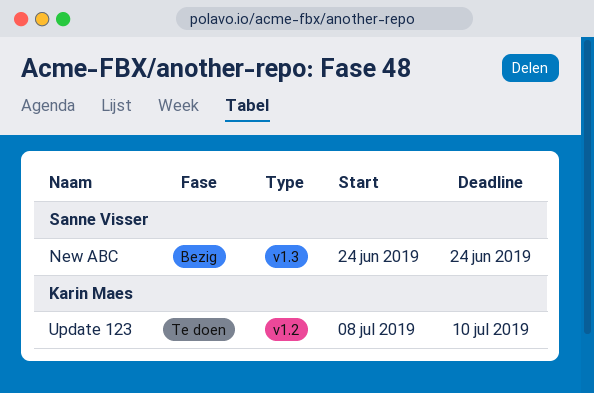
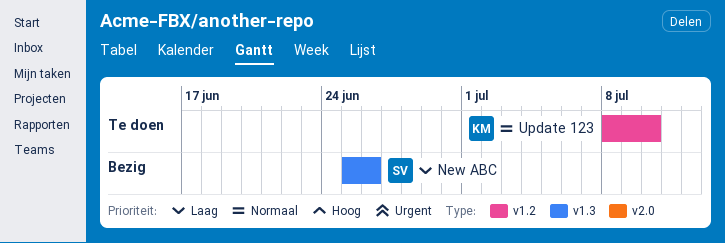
New ABC, start: Jun 24 -> Jun 25
New ABC, due: Jun 24 -> Jun 26

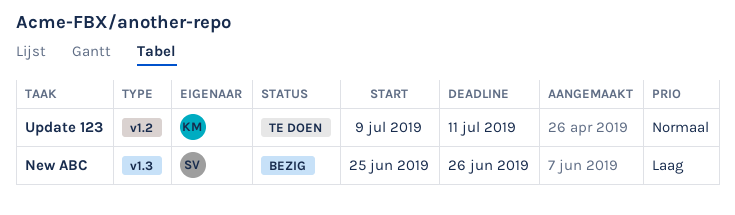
Update 123, start: Jul 8 -> Jul 9
Update 123, due: Jul 10 -> Jul 11

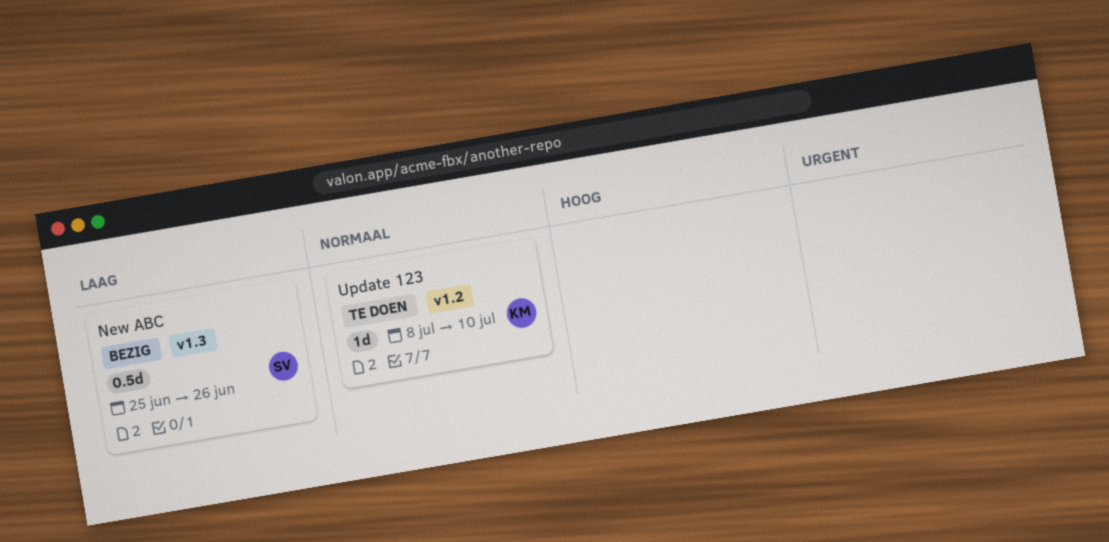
Update 123, start: Jul 9 -> Jul 8
Update 123, due: Jul 11 -> Jul 10

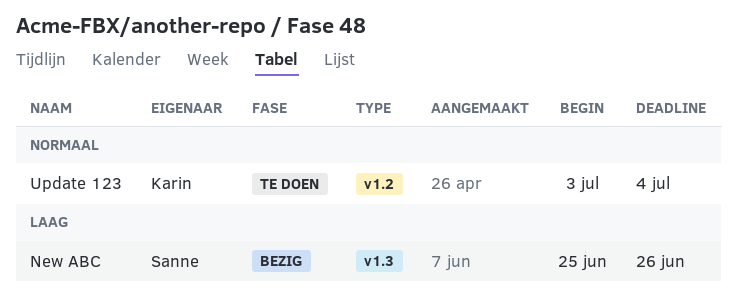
Update 123, start: Jul 8 -> Jul 3
Update 123, due: Jul 10 -> Jul 4

